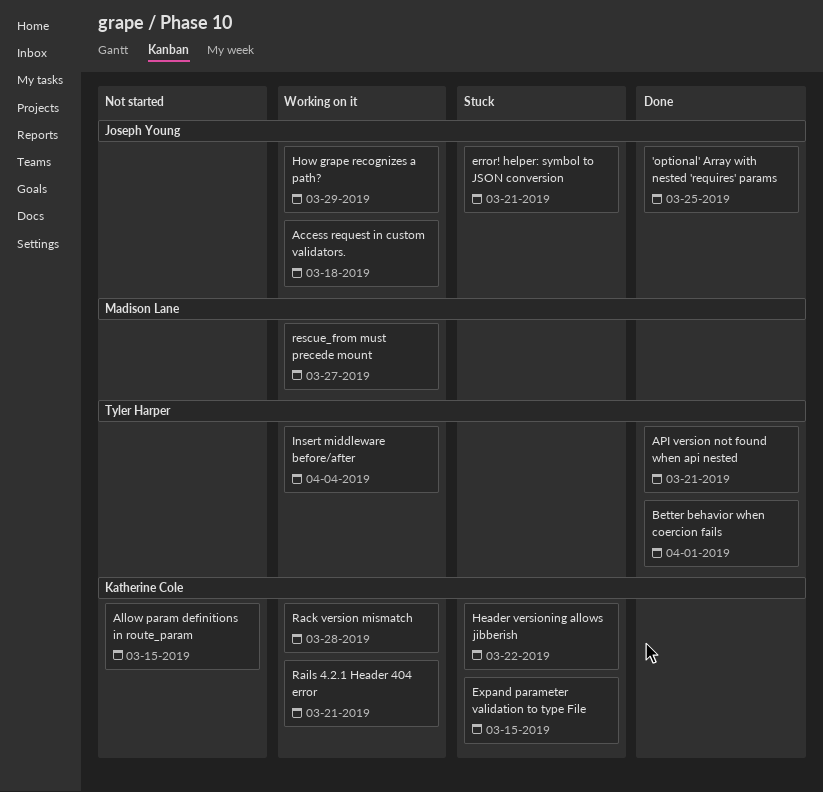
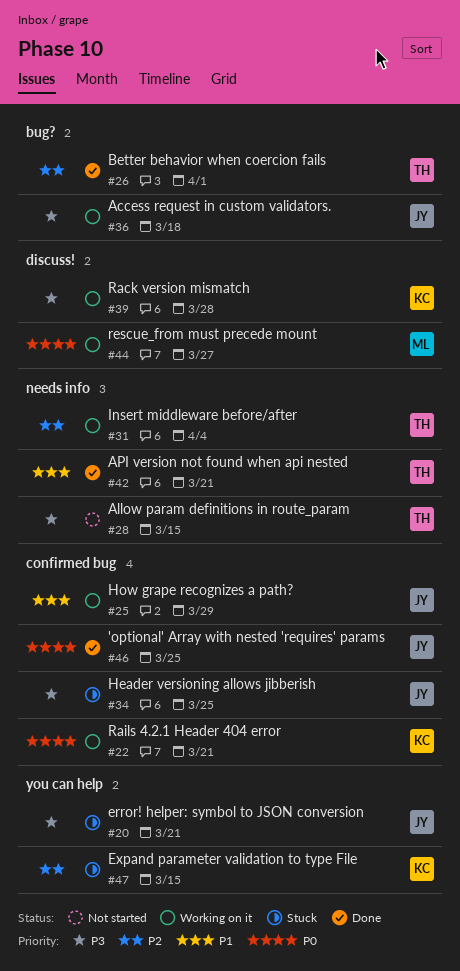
Allow param definitions in route_param, owner: Katherine Cole -> Tyler Harper
Header versioning allows jibberish, owner: Katherine Cole -> Joseph Young
Header versioning allows jibberish, due: Mar 22 -> Mar 25

